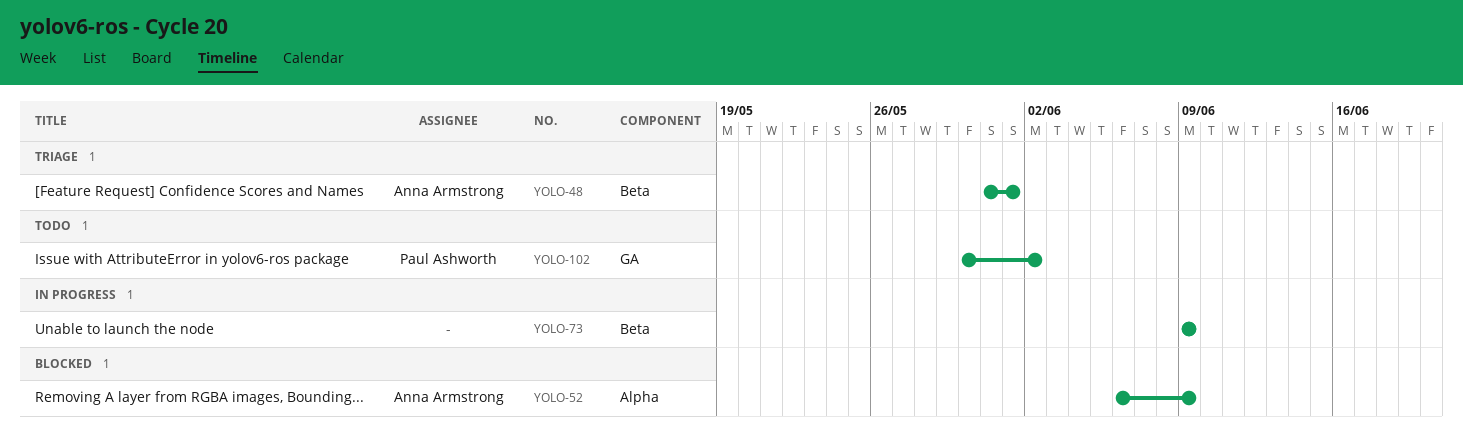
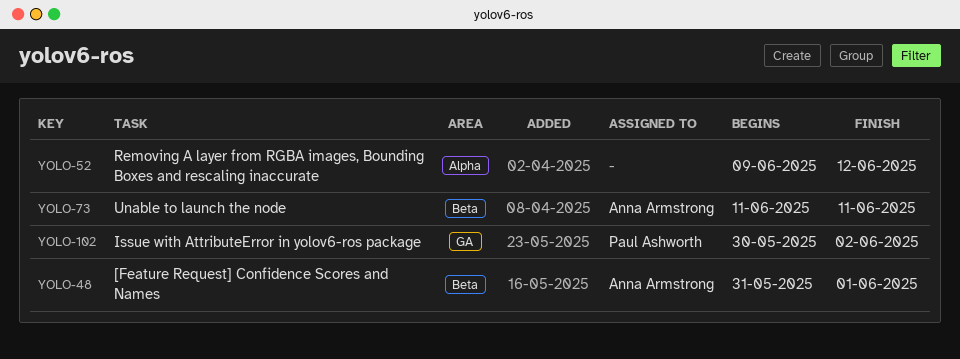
YOLO-52, owner: Anna Armstrong -> none
YOLO-52, start: Jun 6 -> Jun 9
YOLO-52, due: Jun 9 -> Jun 12
YOLO-73, owner: none -> Anna Armstrong
YOLO-73, start: Jun 9 -> Jun 11
YOLO-73, due: Jun 9 -> Jun 11

